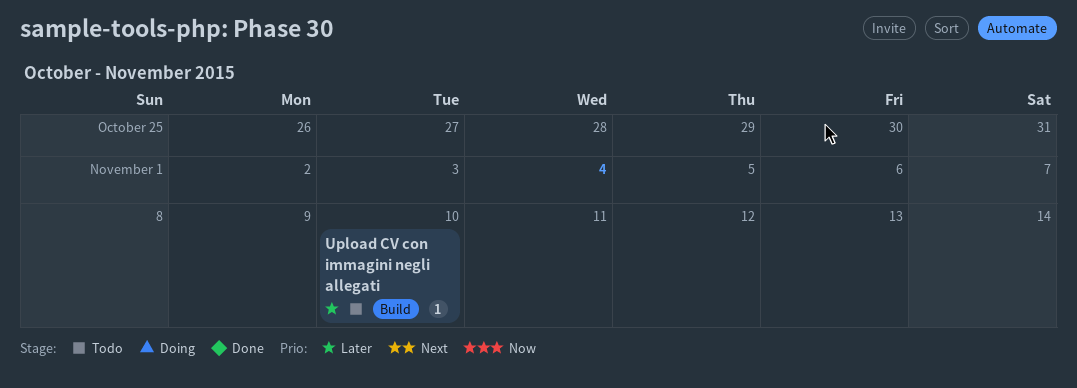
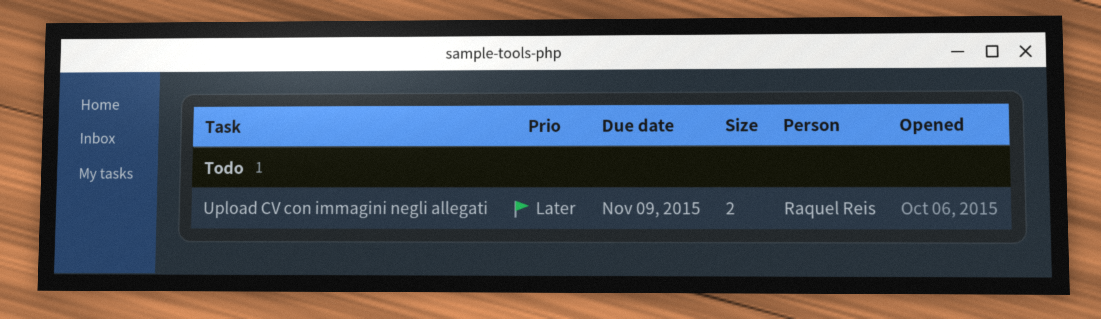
Upload CV con immagini negli allegati, estimate: 1 -> 2
Upload CV con immagini negli allegati, due: Nov 10 -> Nov 9

